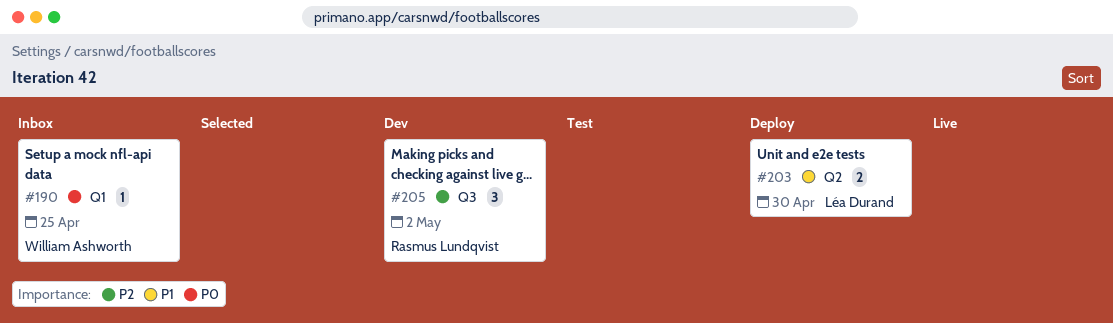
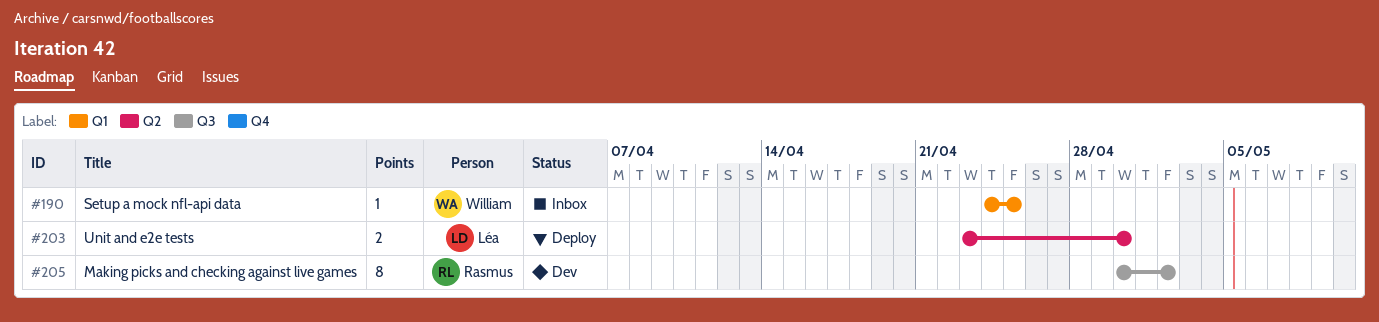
#205, estimate: 3 -> 8

